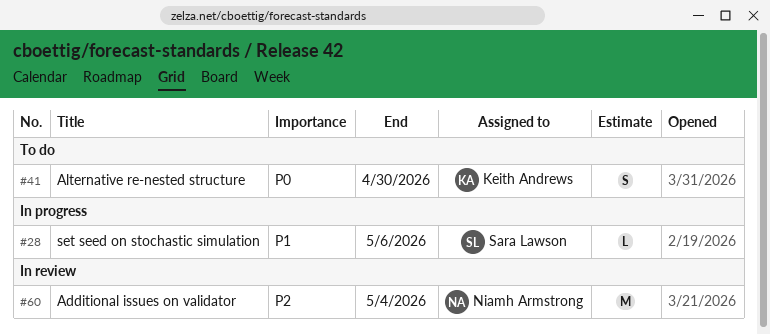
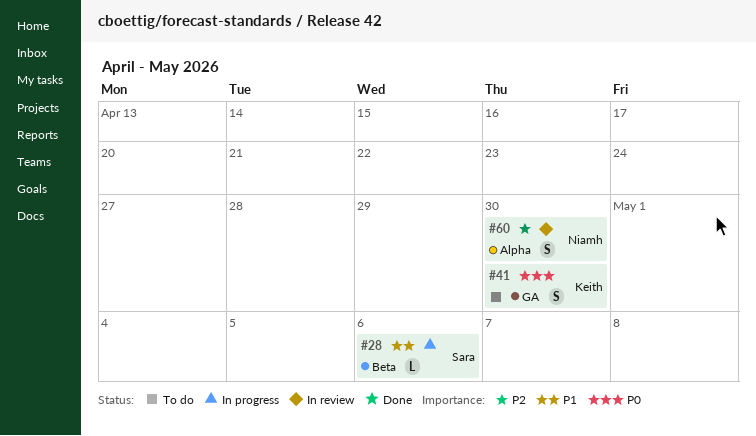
#60, estimate: M -> S
#60, due: May 4 -> Apr 30

